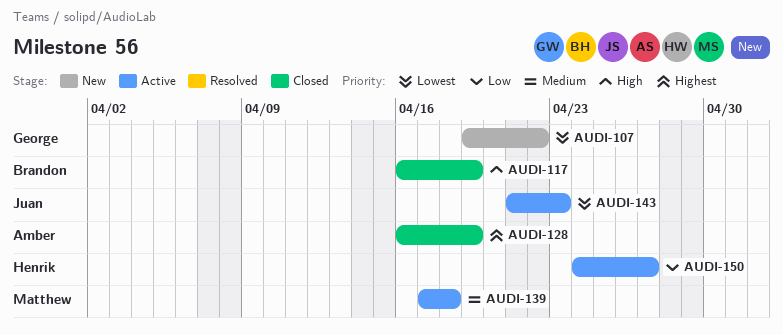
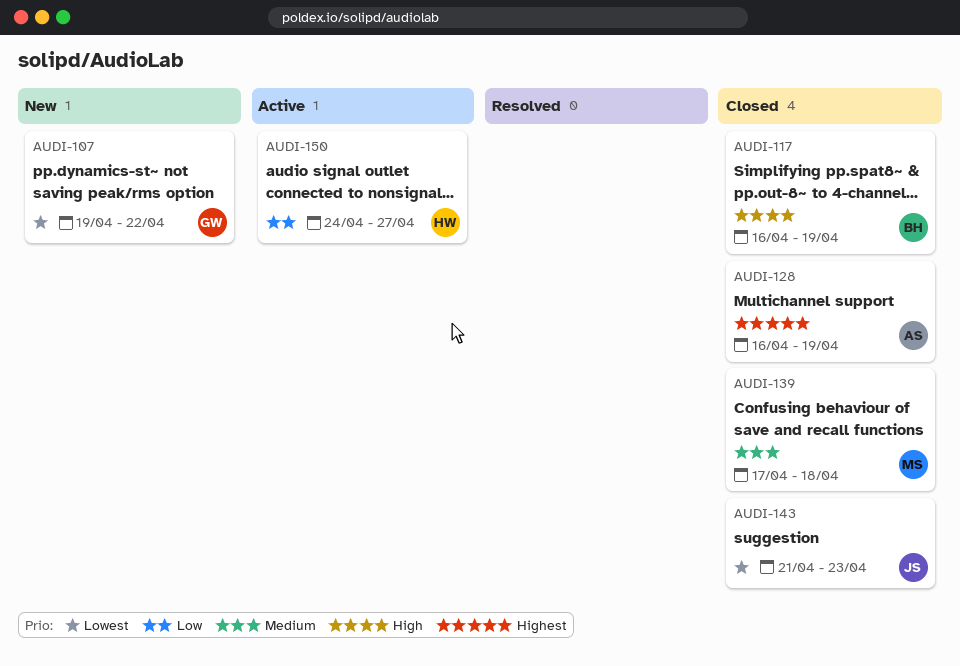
AUDI-139, status: Active -> Closed
AUDI-143, status: Active -> Closed

